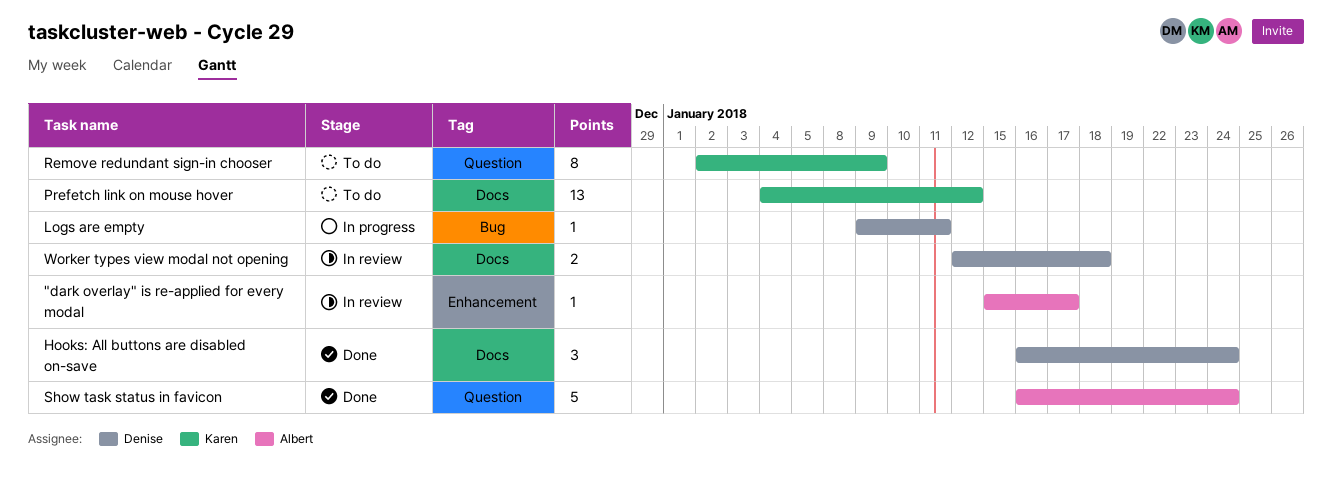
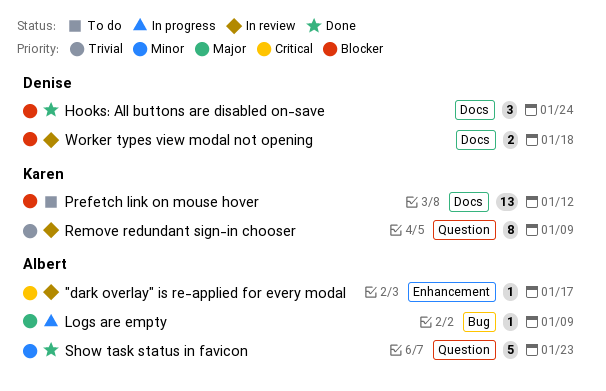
Logs are empty, owner: Denise -> Albert
Logs are empty, due: Jan 11 -> Jan 9
Remove redundant sign-in chooser, status: To do -> In review
Show task status in favicon, due: Jan 24 -> Jan 23

